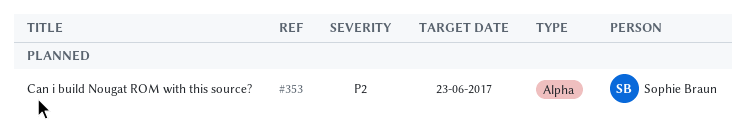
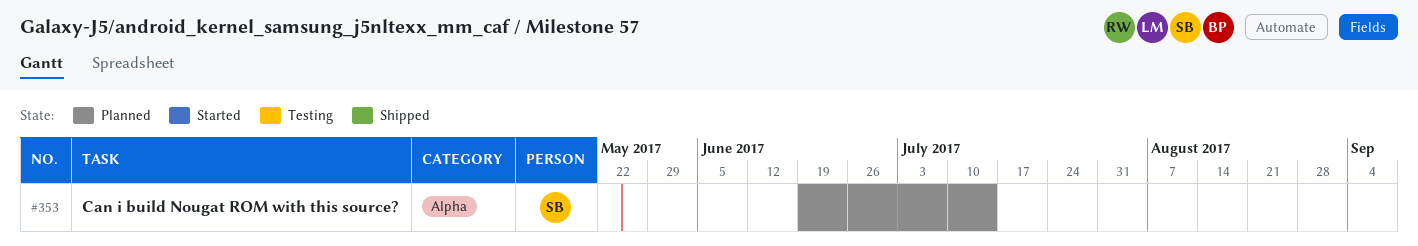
#353, due: Jun 23 -> Jul 14

